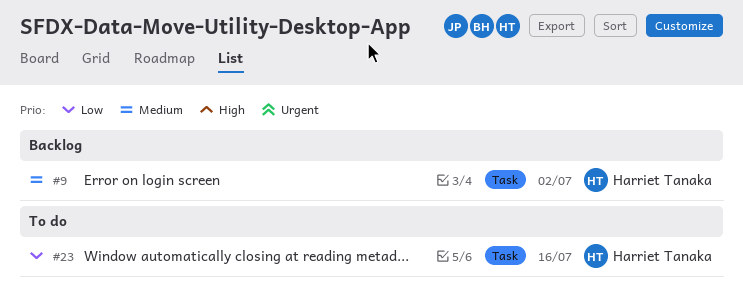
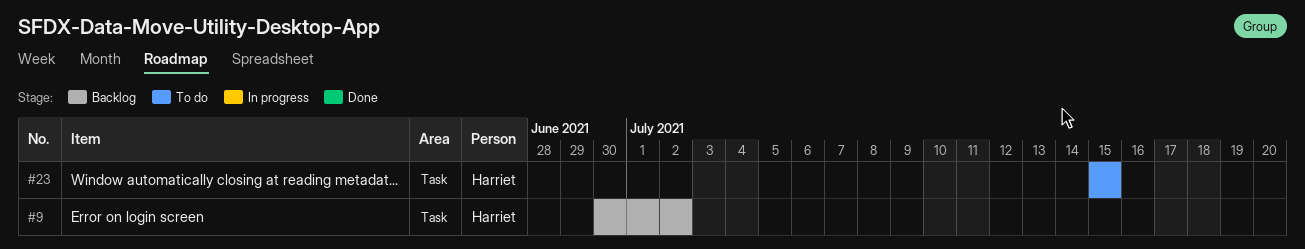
#23, due: Jul 16 -> Jul 15

